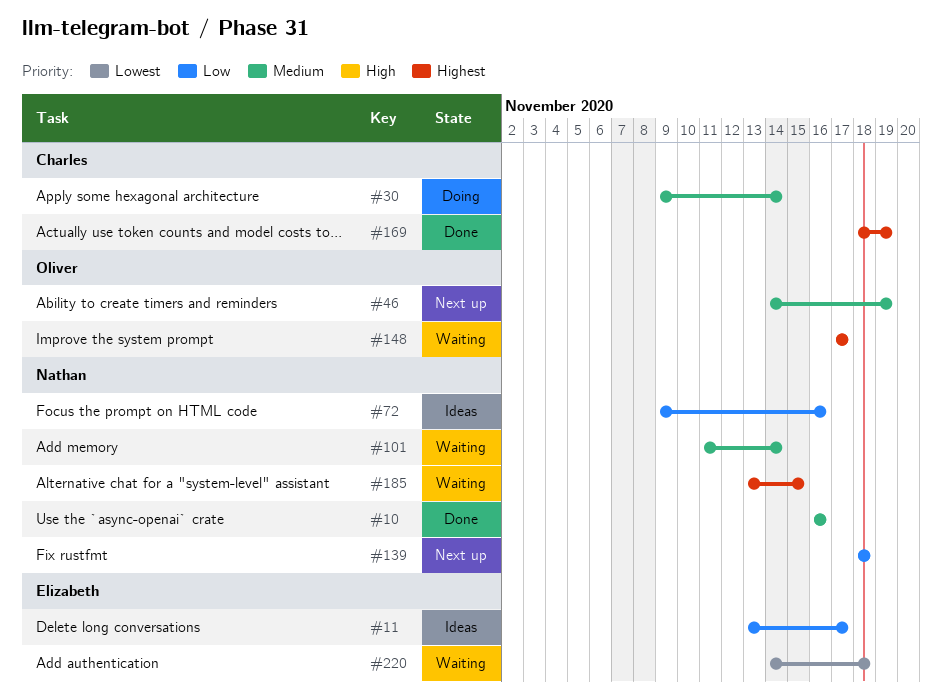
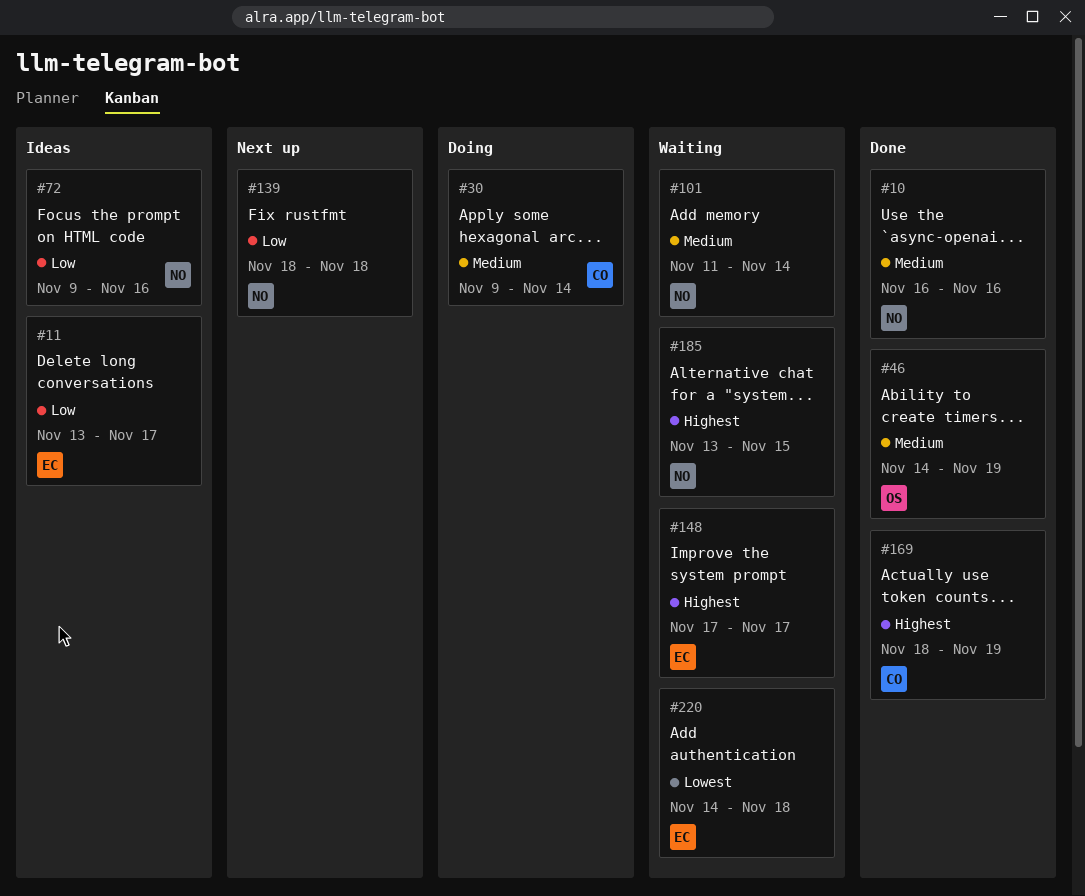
#46, status: Next up -> Done
#148, owner: Oliver -> Elizabeth

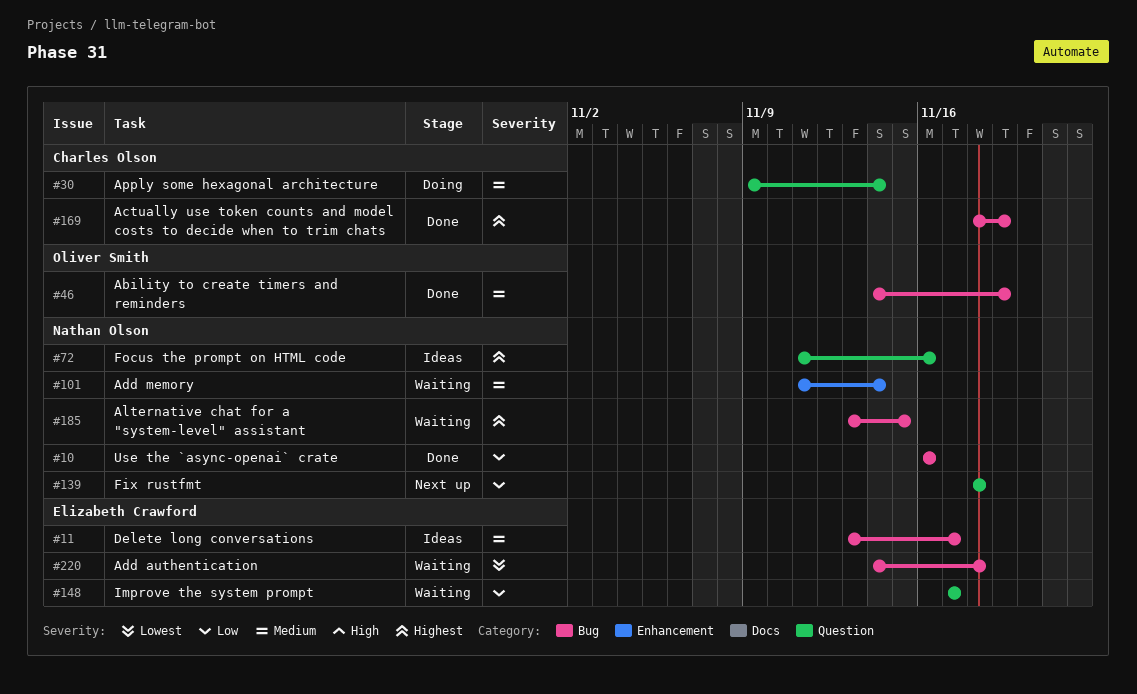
#10, priority: Medium -> Low
#11, priority: Low -> Medium
#72, priority: Low -> Highest
#72, start: Nov 9 -> Nov 11
#148, priority: Highest -> Low

